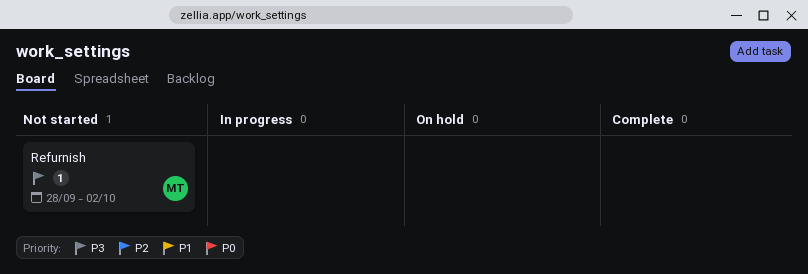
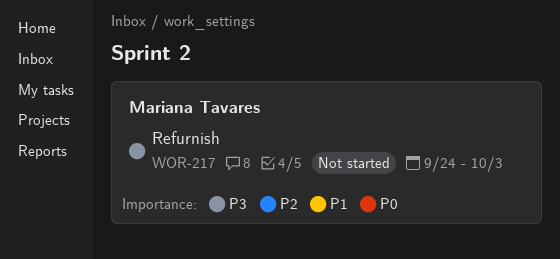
Refurnish, start: Sep 28 -> Sep 24
Refurnish, due: Oct 2 -> Oct 3

